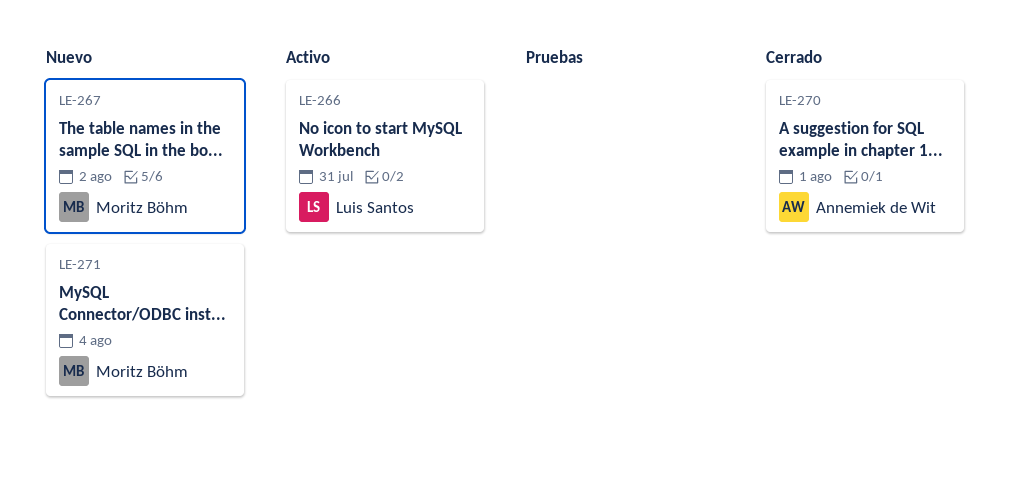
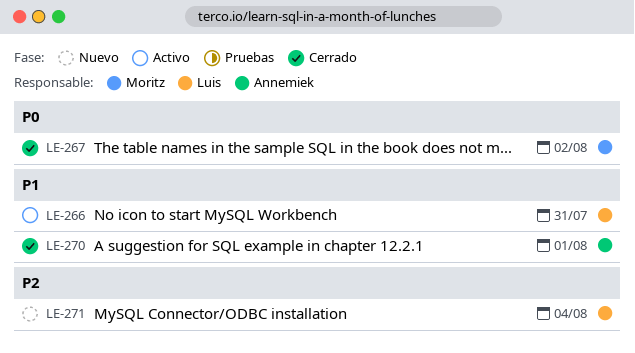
LE-267, status: Nuevo -> Cerrado
LE-271, owner: Moritz Böhm -> Luis Santos

